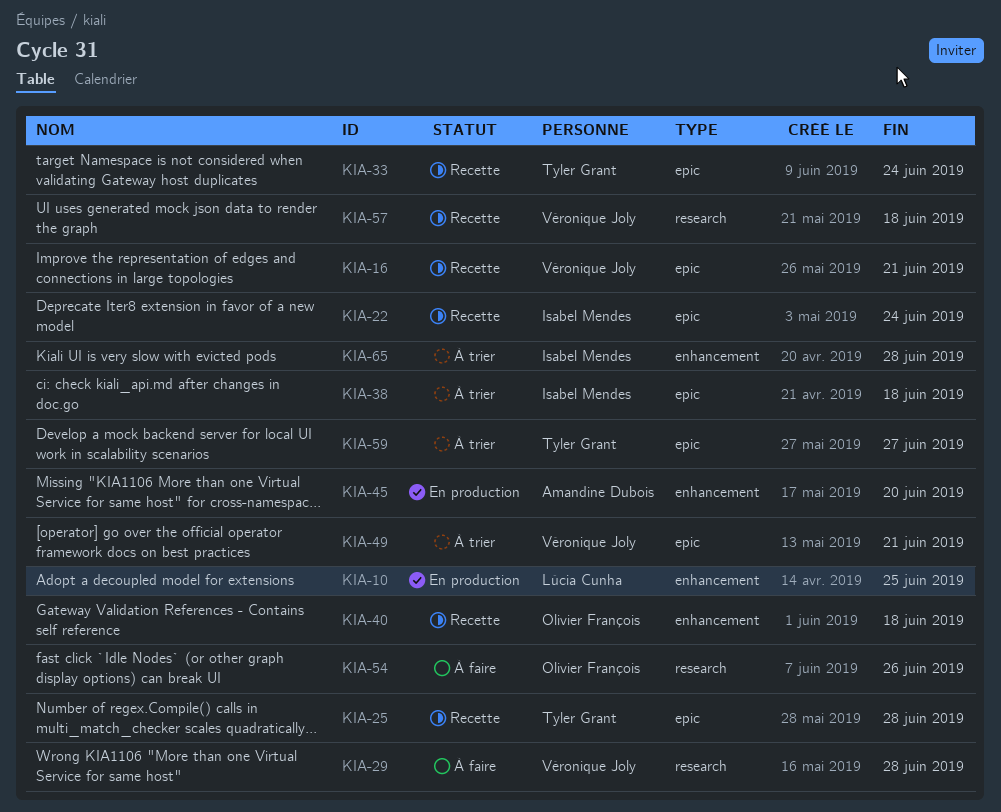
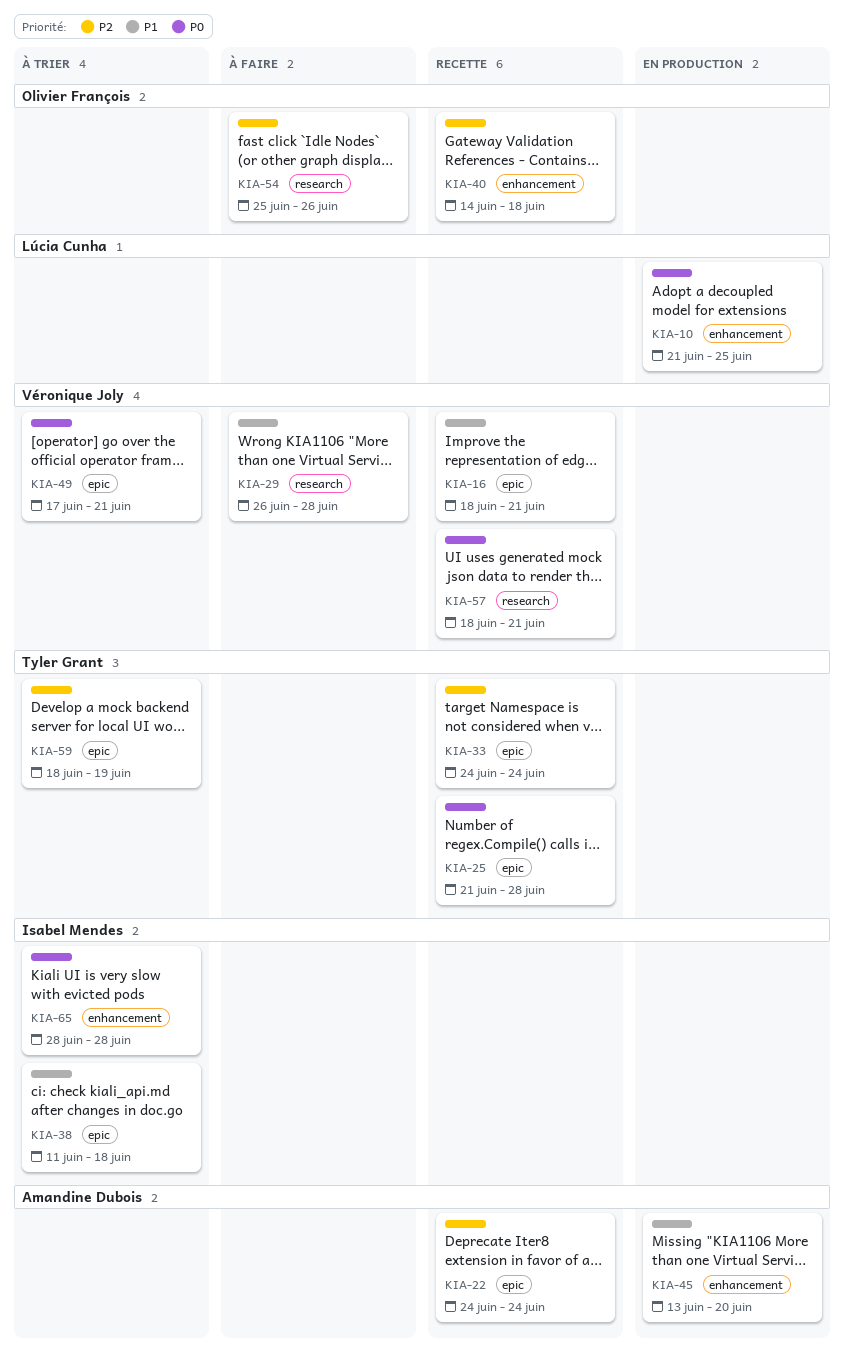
KIA-22, owner: Isabel Mendes -> Amandine Dubois
KIA-57, due: Jun 18 -> Jun 21
KIA-59, due: Jun 27 -> Jun 19

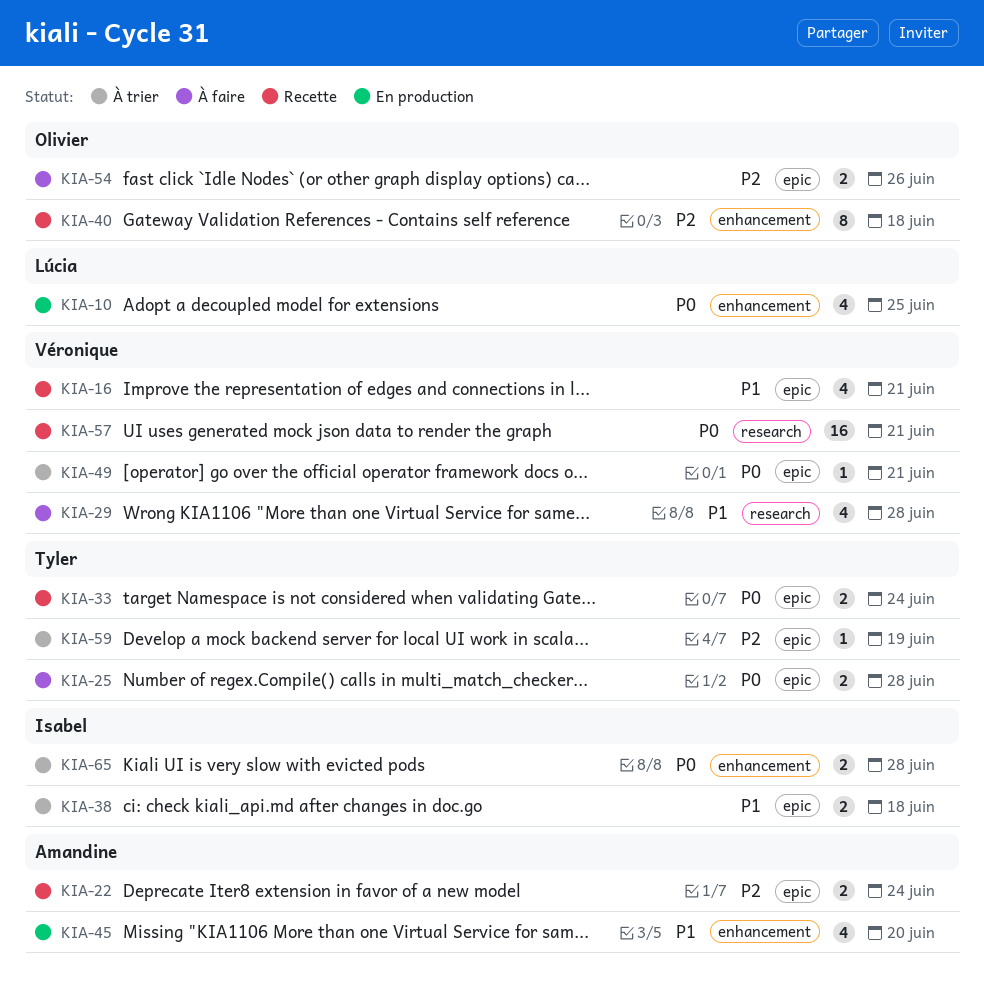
KIA-25, status: Recette -> À faire
KIA-33, priority: P2 -> P0
KIA-54, label: research -> epic

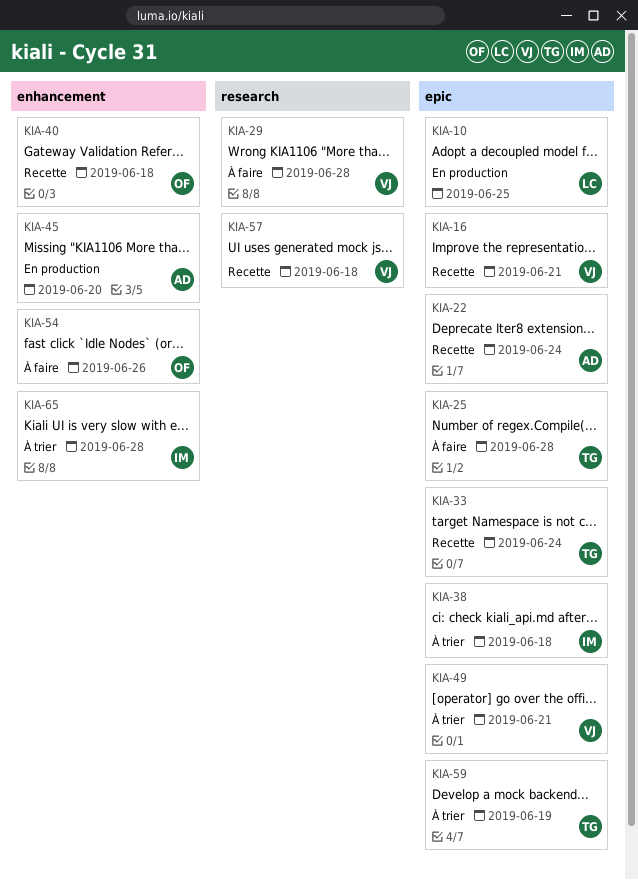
KIA-10, label: enhancement -> epic
KIA-54, label: epic -> enhancement
KIA-57, due: Jun 21 -> Jun 18

